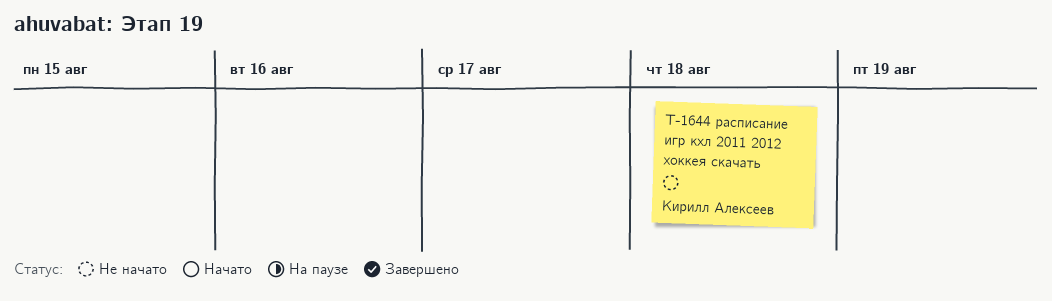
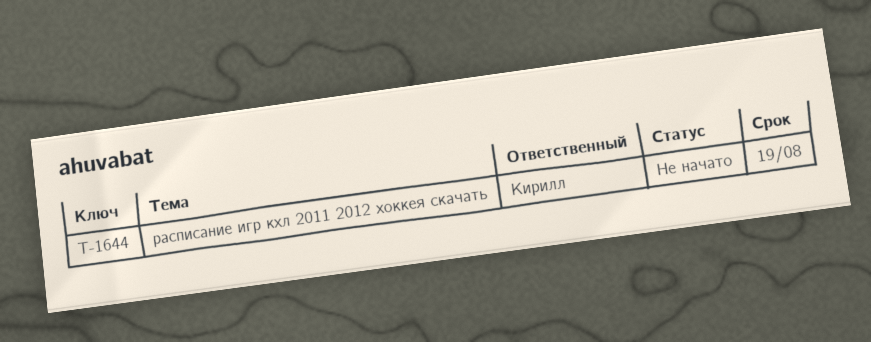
T-1644, due: Aug 18 -> Aug 19

